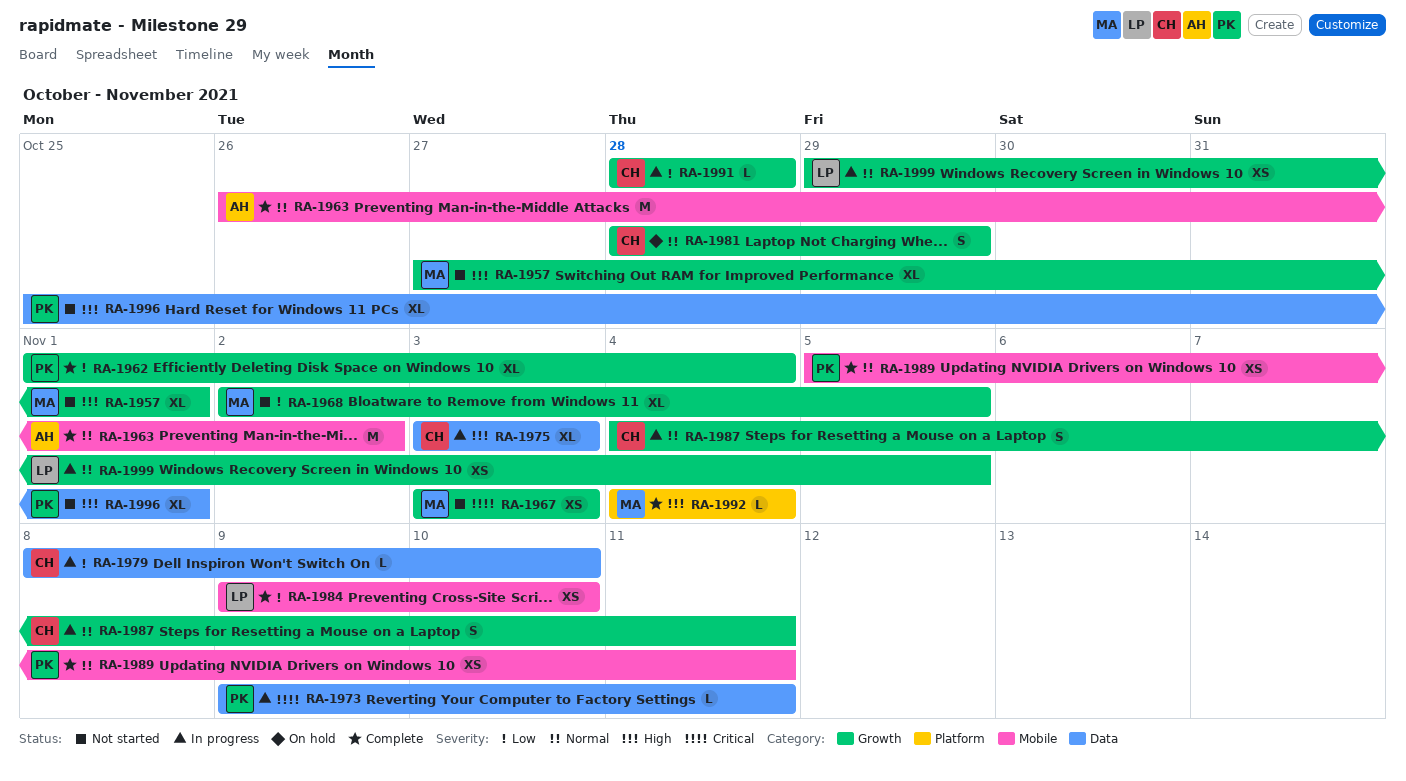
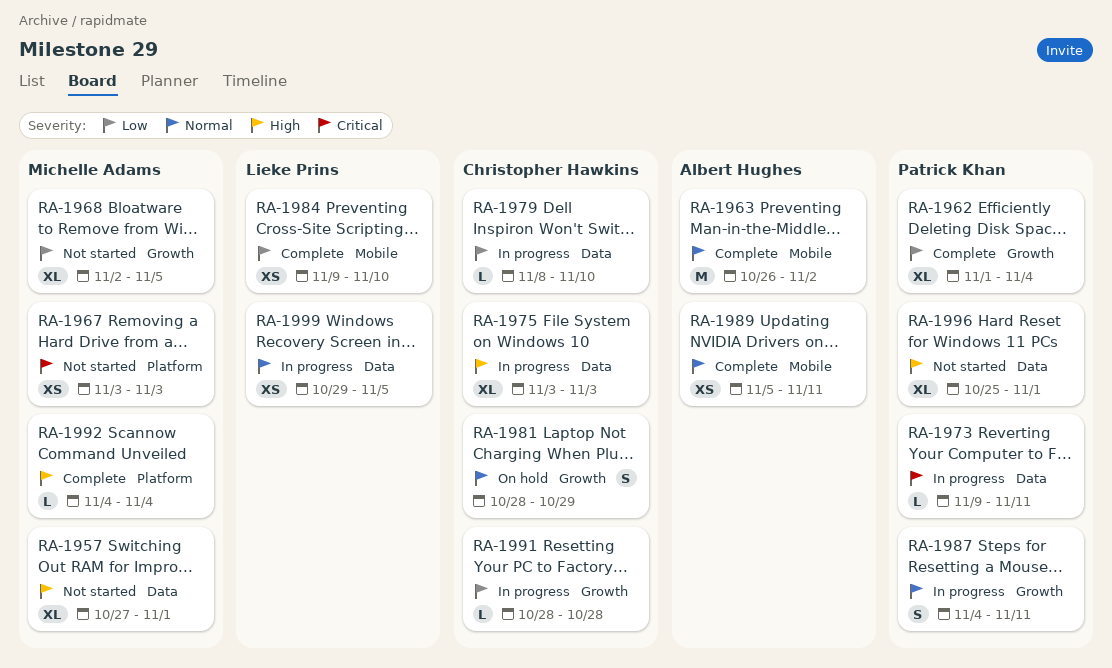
RA-1957, label: Growth -> Data
RA-1967, label: Growth -> Platform
RA-1987, owner: Christopher Hawkins -> Patrick Khan
RA-1989, owner: Patrick Khan -> Albert Hughes
RA-1999, label: Growth -> Data

